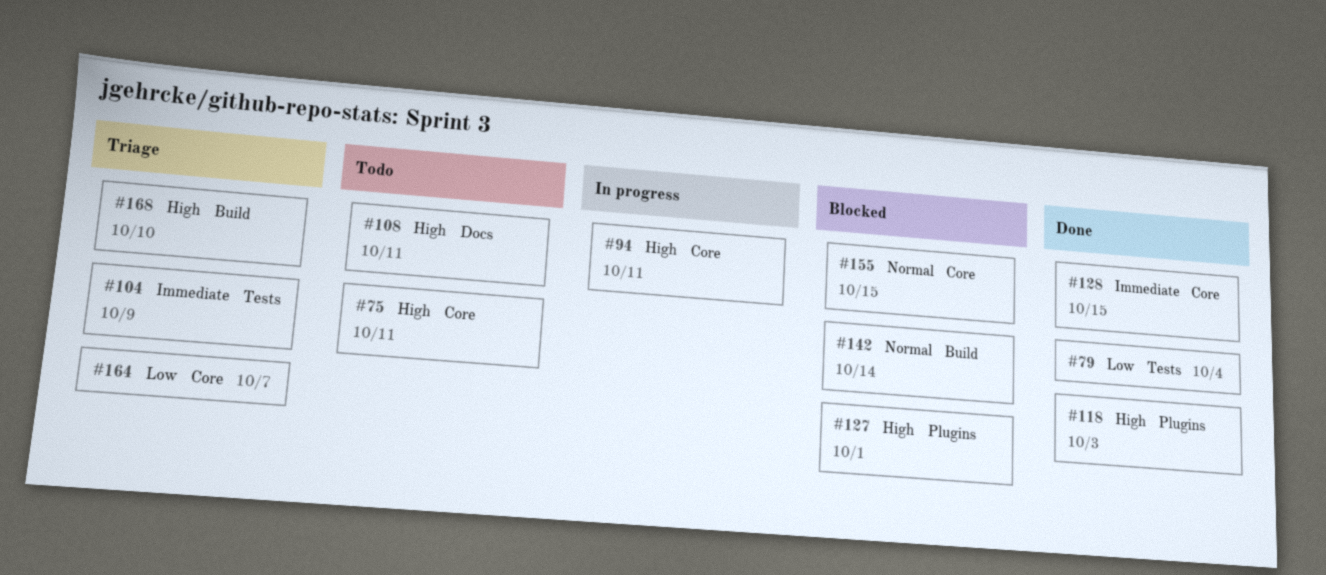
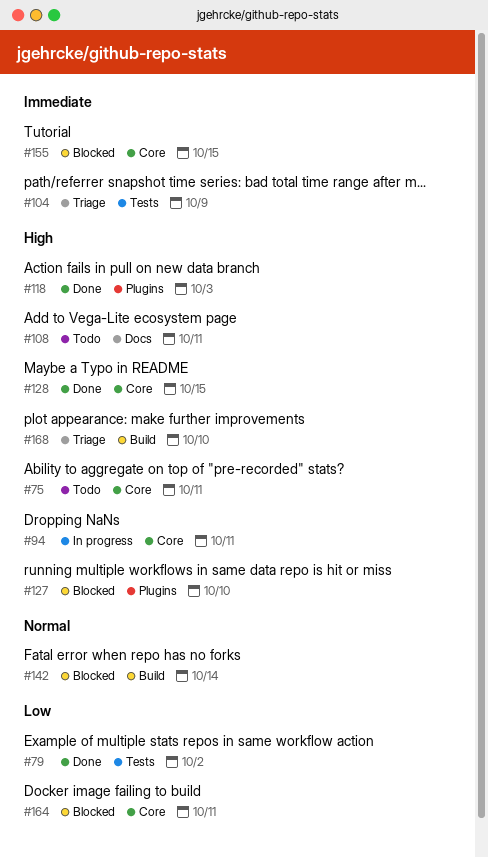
#79, due: Oct 4 -> Oct 2
#127, due: Oct 1 -> Oct 10
#128, priority: Immediate -> High
#155, priority: Normal -> Immediate
#164, status: Triage -> Blocked
#164, due: Oct 7 -> Oct 11

